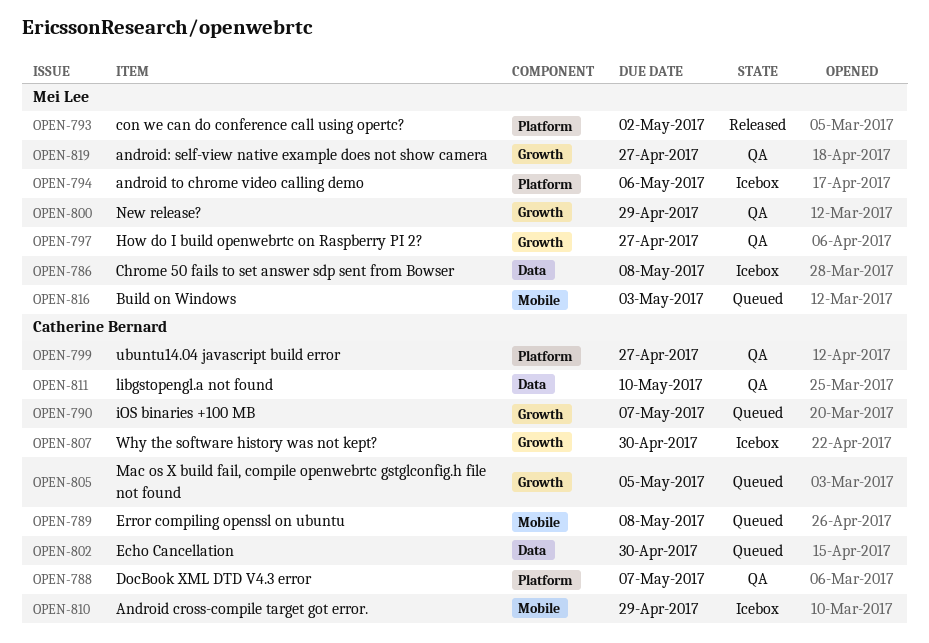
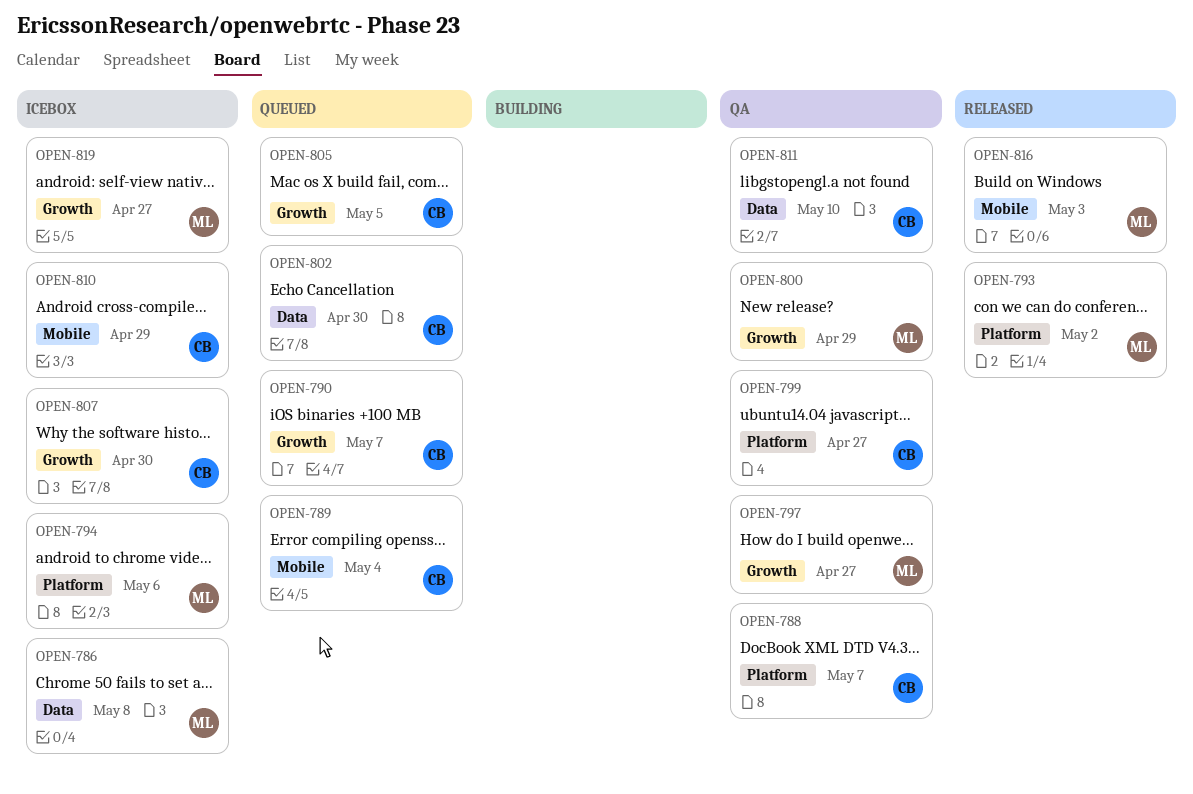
OPEN-789, due: May 8 -> May 4
OPEN-816, status: Queued -> Released
OPEN-819, status: QA -> Icebox

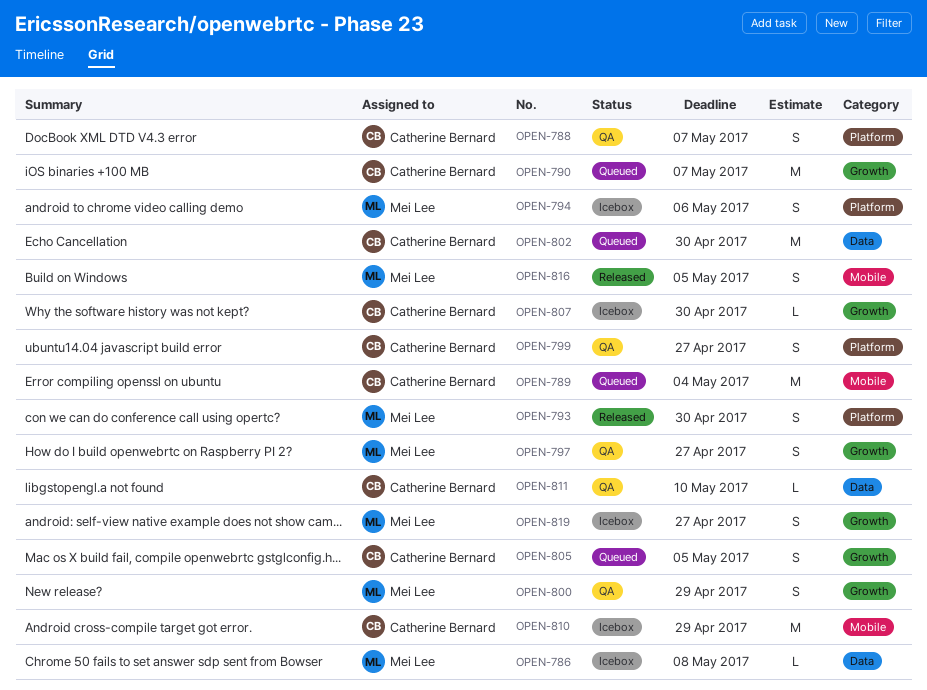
OPEN-793, due: May 2 -> Apr 30
OPEN-816, due: May 3 -> May 5

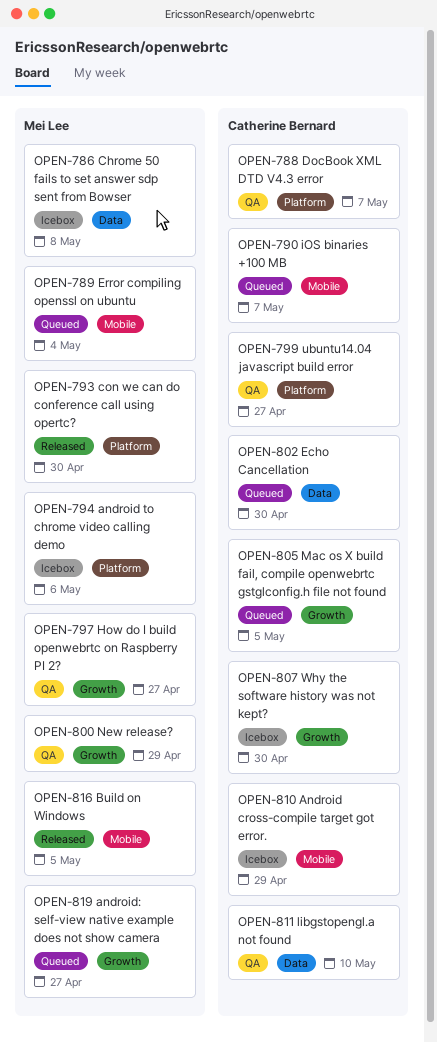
OPEN-789, owner: Catherine Bernard -> Mei Lee
OPEN-790, label: Growth -> Mobile
OPEN-819, status: Icebox -> Queued

